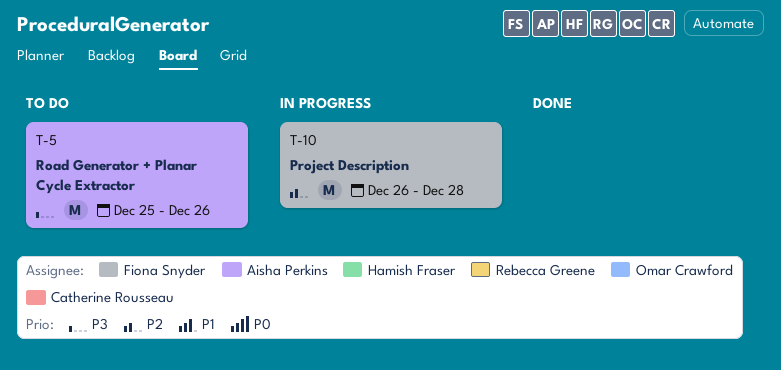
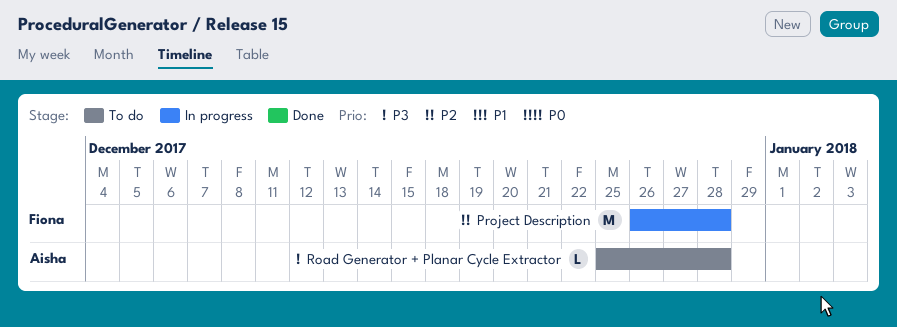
Road Generator + Planar Cycle Extractor, estimate: M -> L
Road Generator + Planar Cycle Extractor, due: Dec 26 -> Dec 28

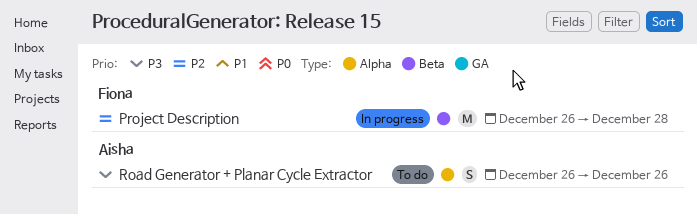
Road Generator + Planar Cycle Extractor, estimate: L -> S
Road Generator + Planar Cycle Extractor, start: Dec 25 -> Dec 26
Road Generator + Planar Cycle Extractor, due: Dec 28 -> Dec 26

